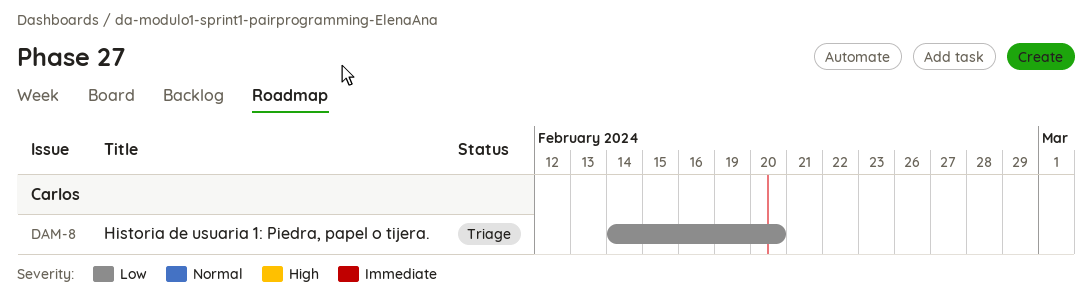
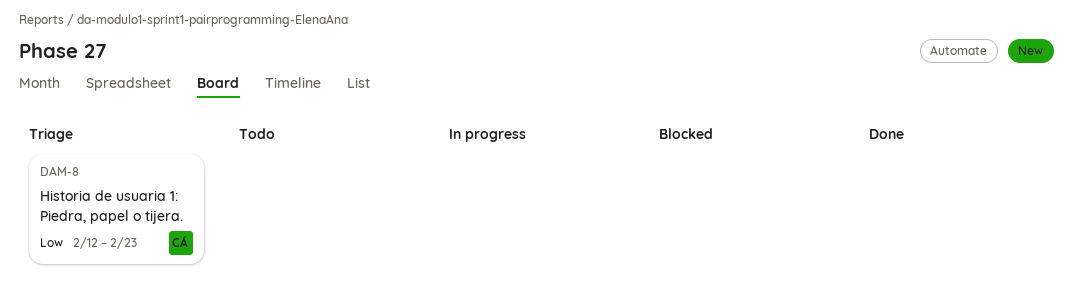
DAM-8, start: Feb 14 -> Feb 12
DAM-8, due: Feb 20 -> Feb 23

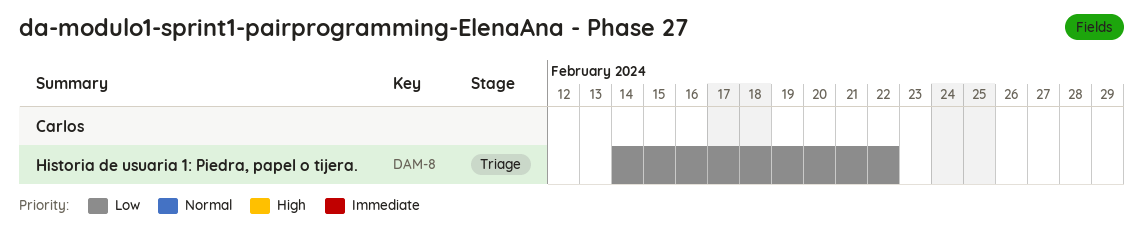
DAM-8, start: Feb 12 -> Feb 14
DAM-8, due: Feb 23 -> Feb 22

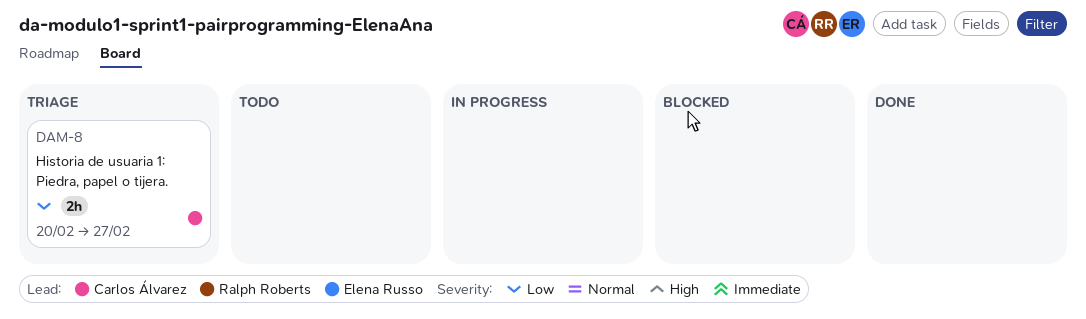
DAM-8, start: Feb 14 -> Feb 20
DAM-8, due: Feb 22 -> Feb 27

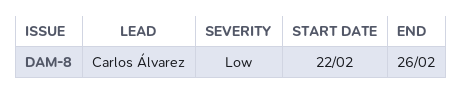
DAM-8, start: Feb 20 -> Feb 22
DAM-8, due: Feb 27 -> Feb 26

